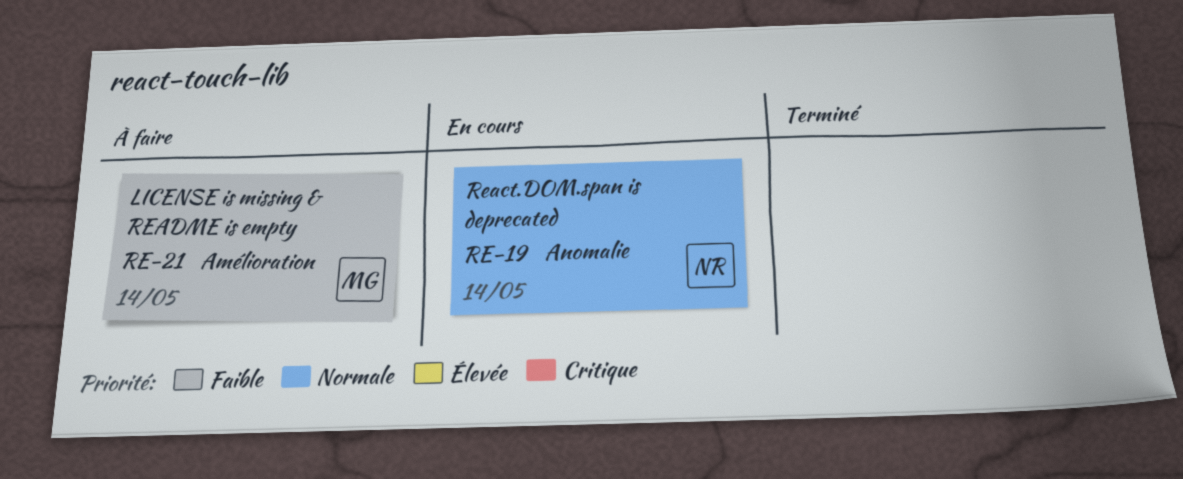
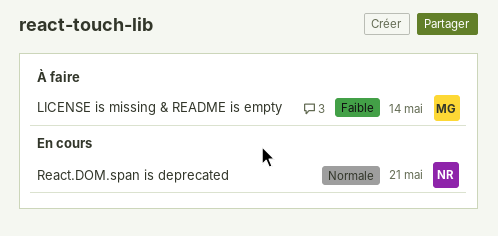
React.DOM.span is deprecated, due: May 14 -> May 21

